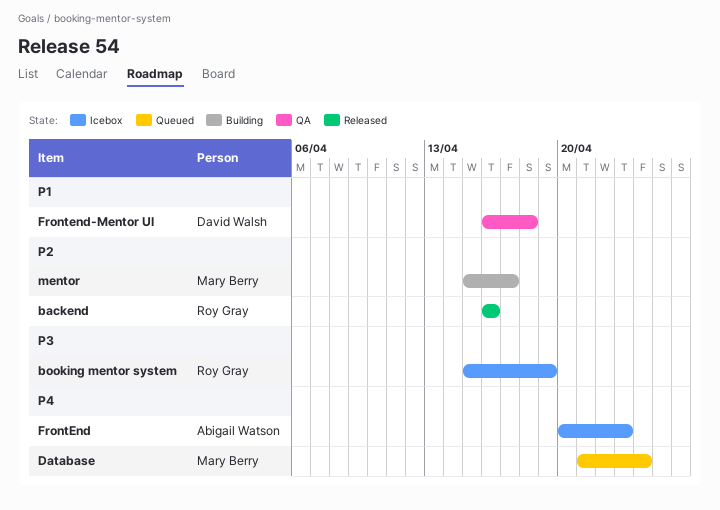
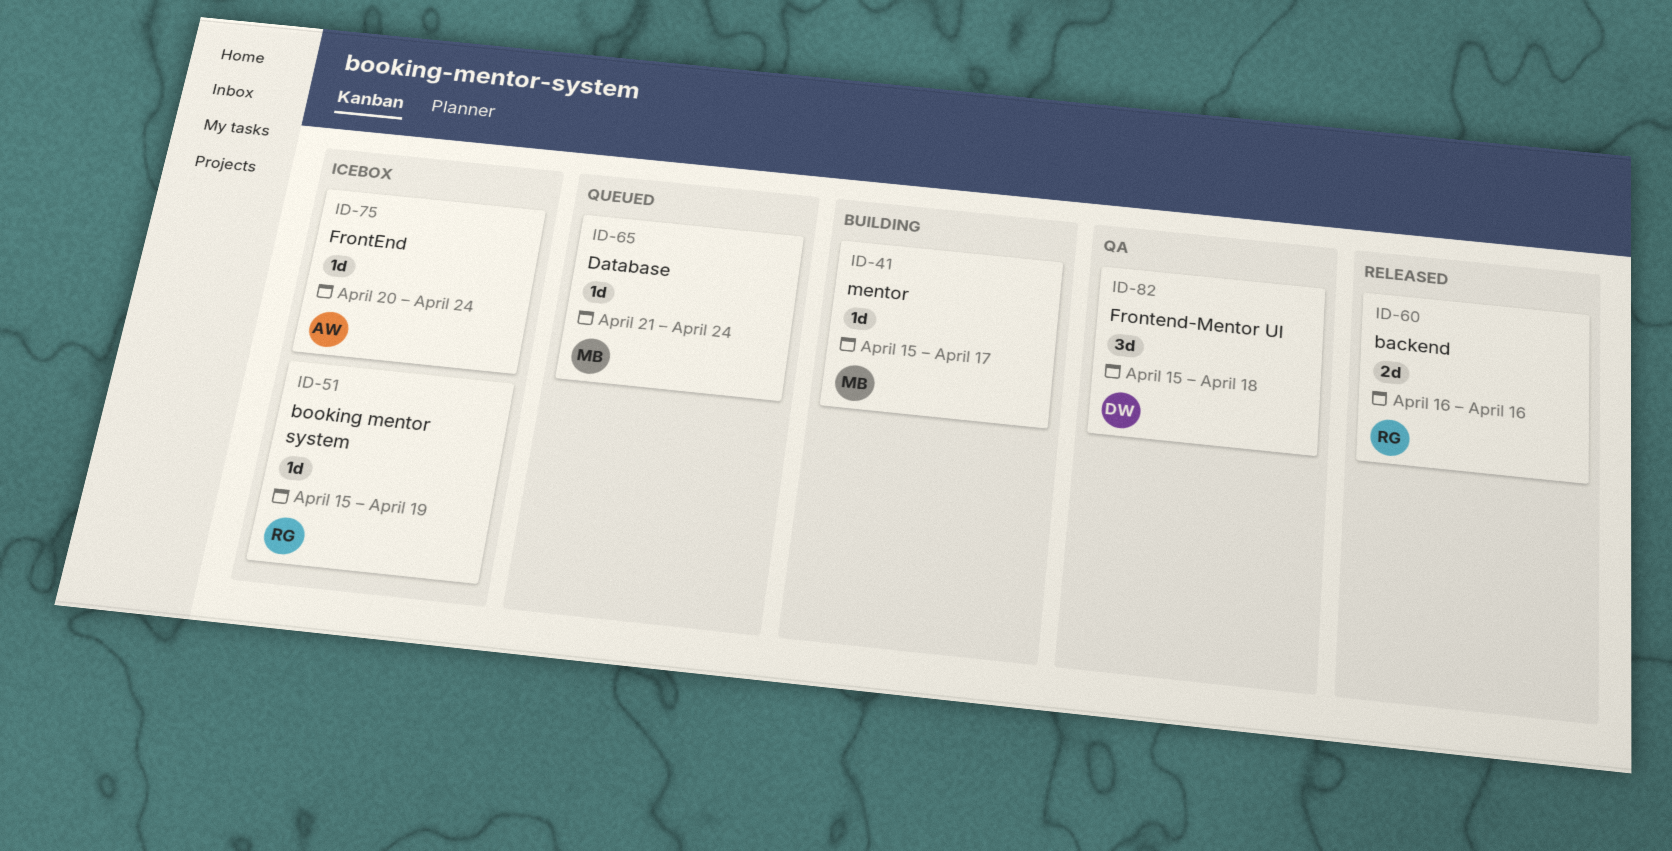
FrontEnd, due: Apr 23 -> Apr 24
Frontend-Mentor UI, start: Apr 16 -> Apr 15

